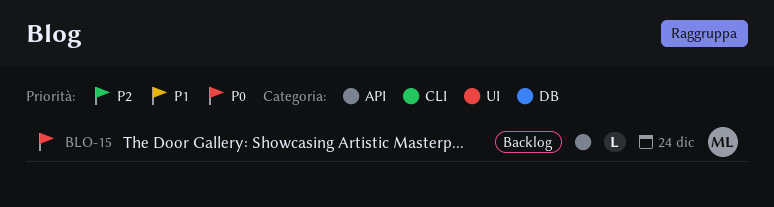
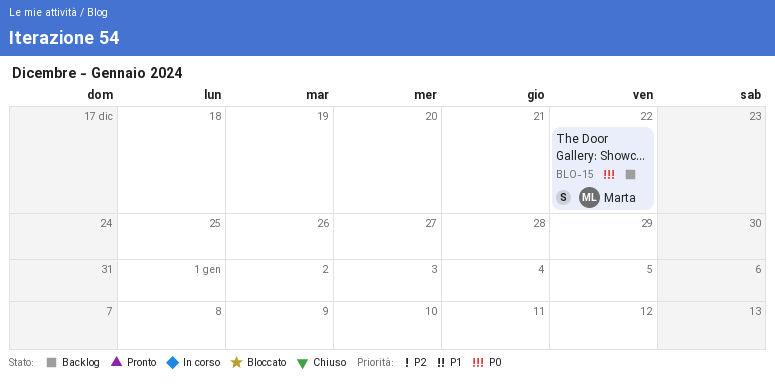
BLO-15, estimate: L -> S
BLO-15, due: Dec 24 -> Dec 22

